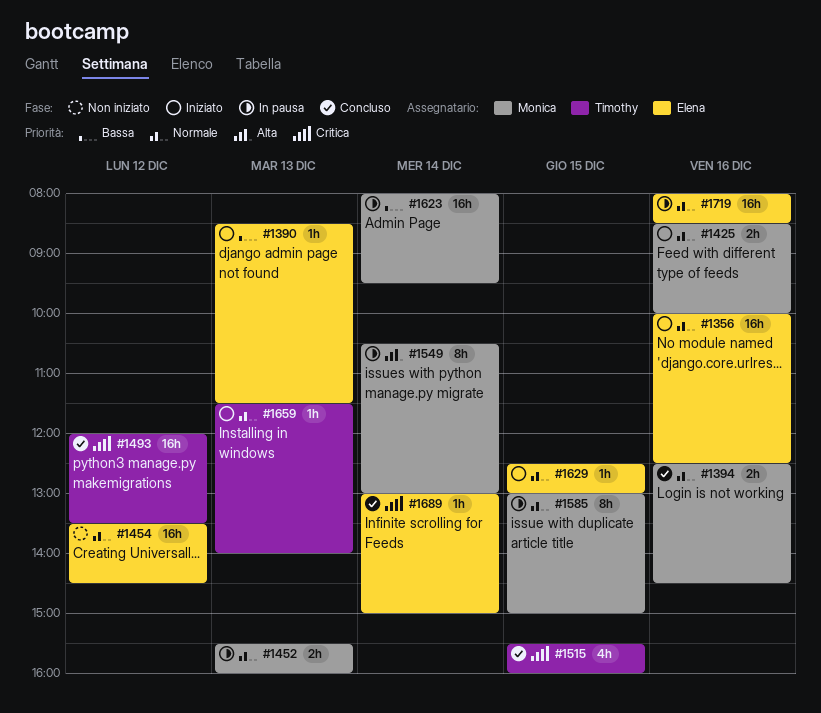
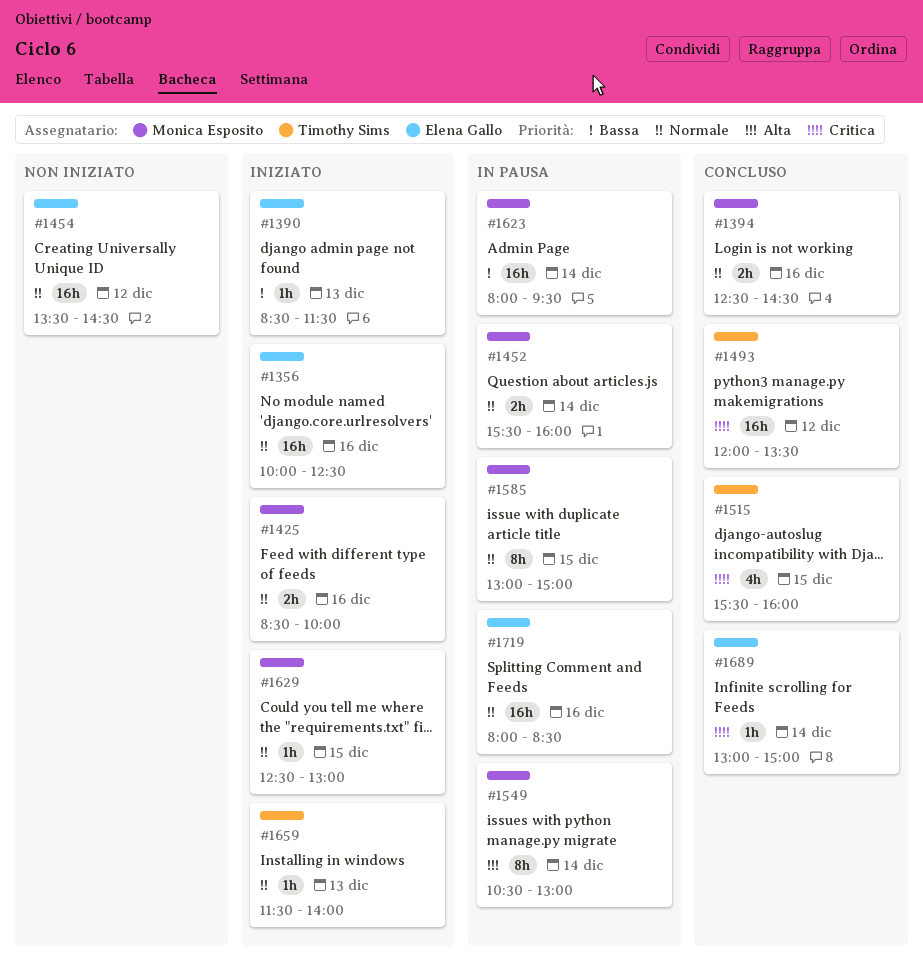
#1452, day: Dec 13 -> Dec 14
#1629, owner: Elena Gallo -> Monica Esposito

